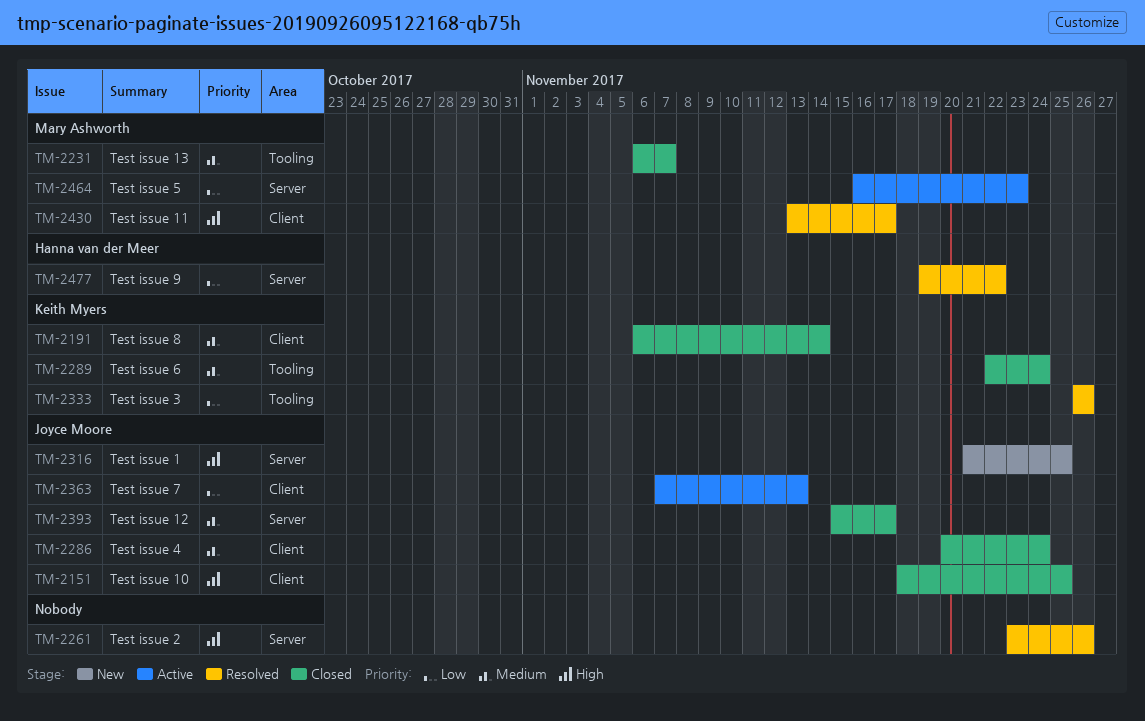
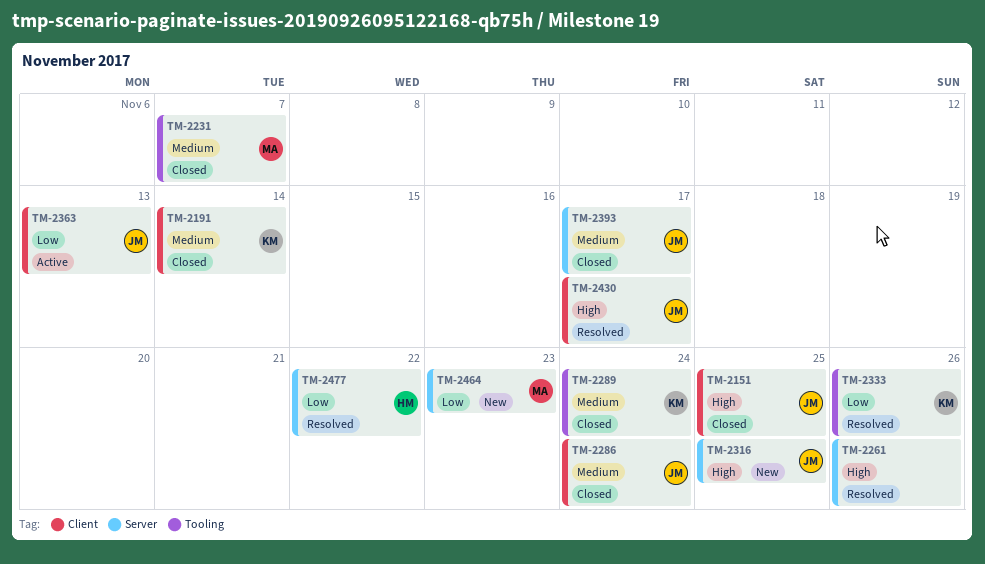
TM-2430, owner: Mary Ashworth -> Joyce Moore
TM-2464, status: Active -> New

